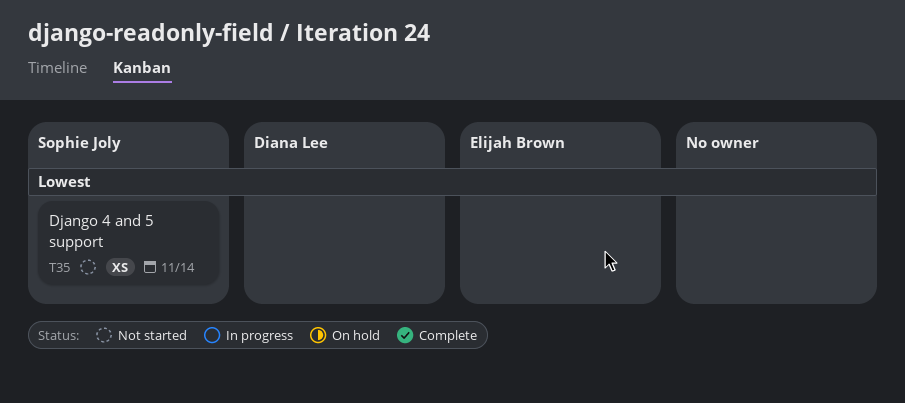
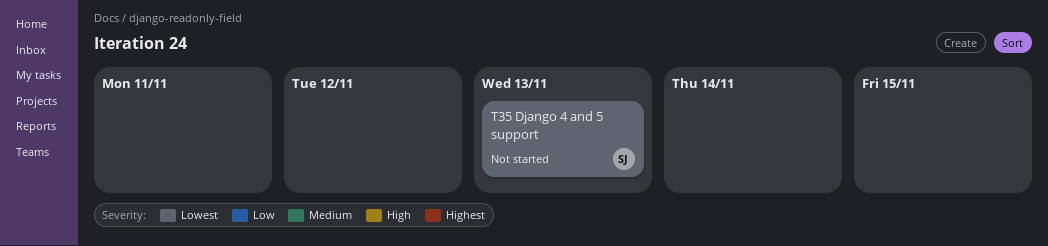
T35, due: Nov 14 -> Nov 13

